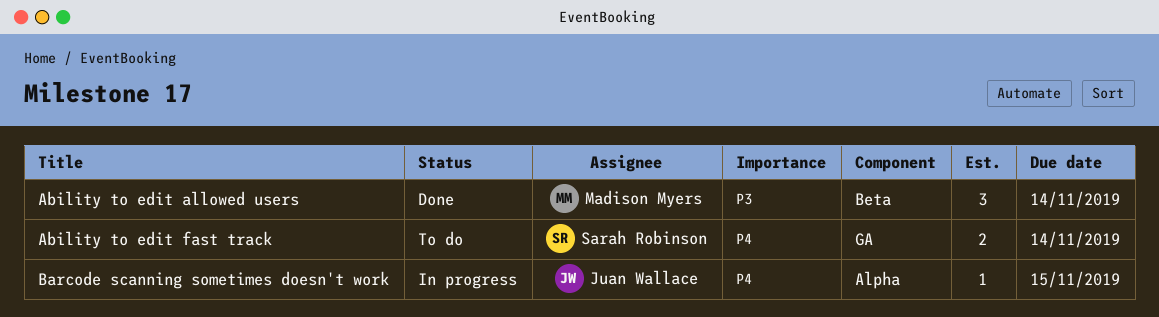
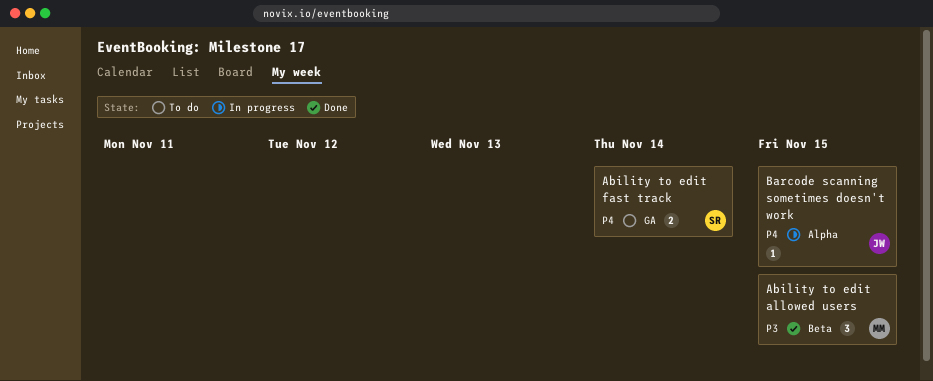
Ability to edit allowed users, due: Nov 14 -> Nov 15

